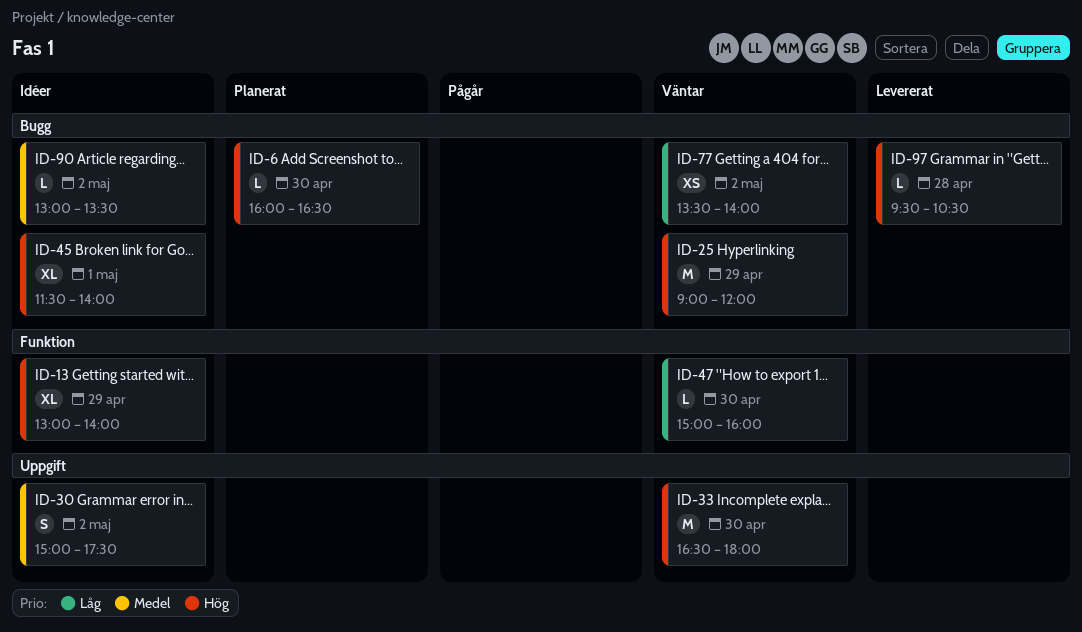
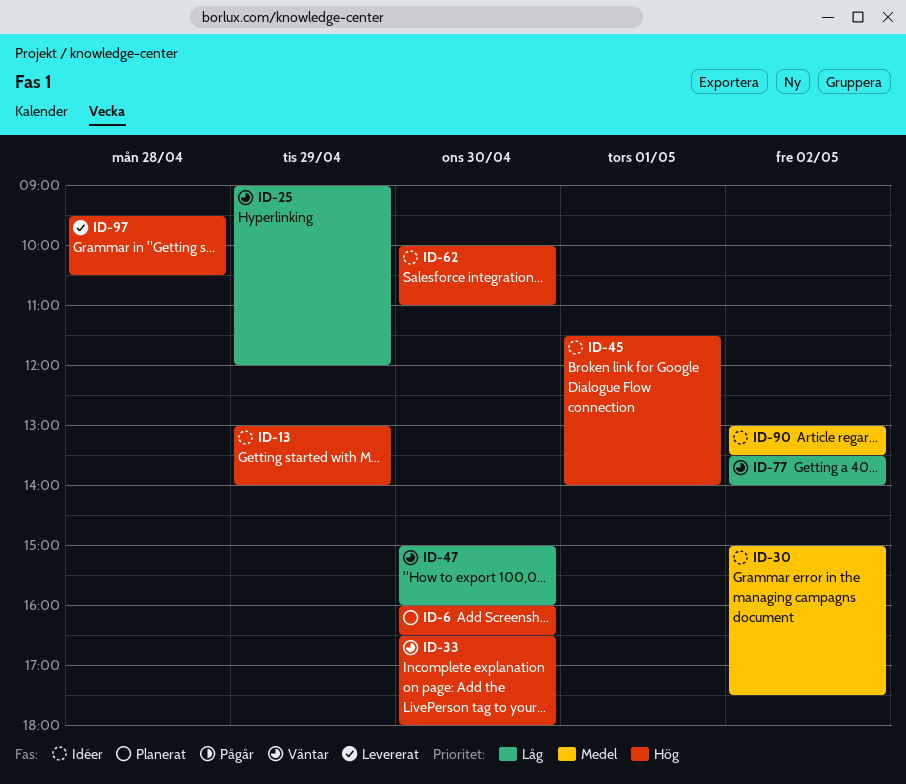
ID-25, priority: Hög -> Låg
ID-62: none -> present

